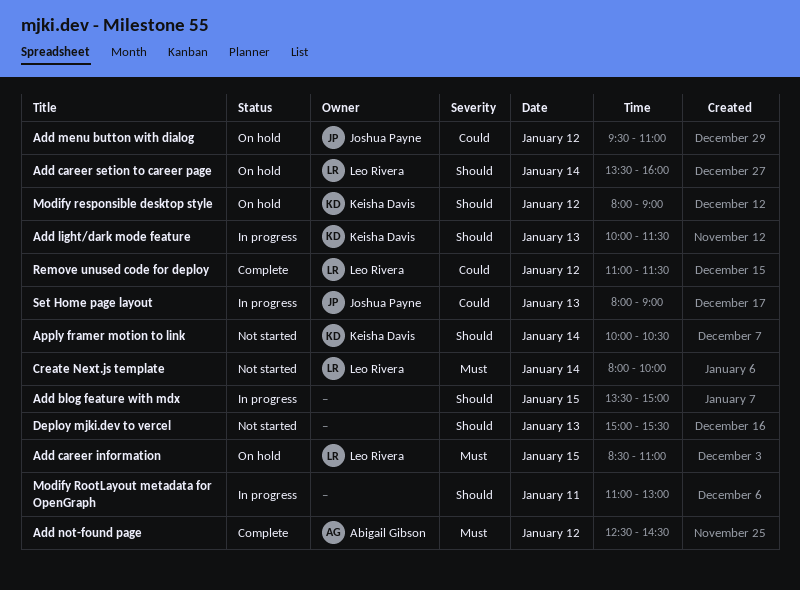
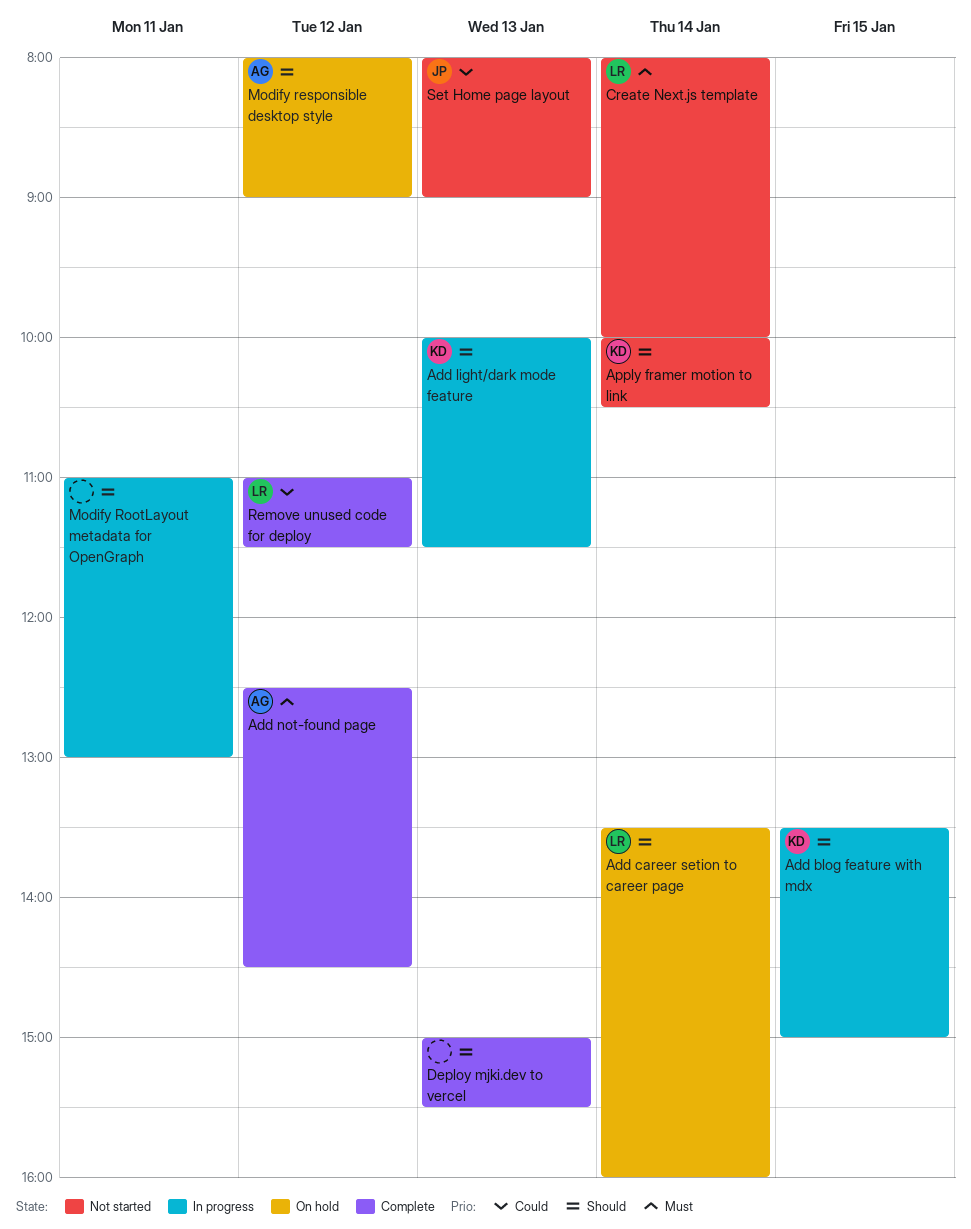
Add blog feature with mdx, owner: none -> Keisha Davis
Add career information: present -> none
Add menu button with dialog: present -> none
Deploy mjki.dev to vercel, status: Not started -> Complete
Modify responsible desktop style, owner: Keisha Davis -> Abigail Gibson
Set Home page layout, status: In progress -> Not started

